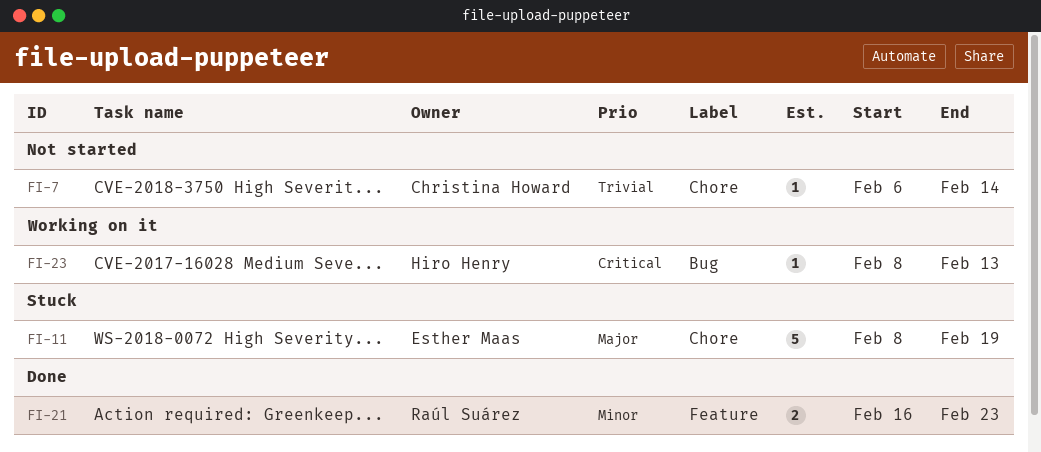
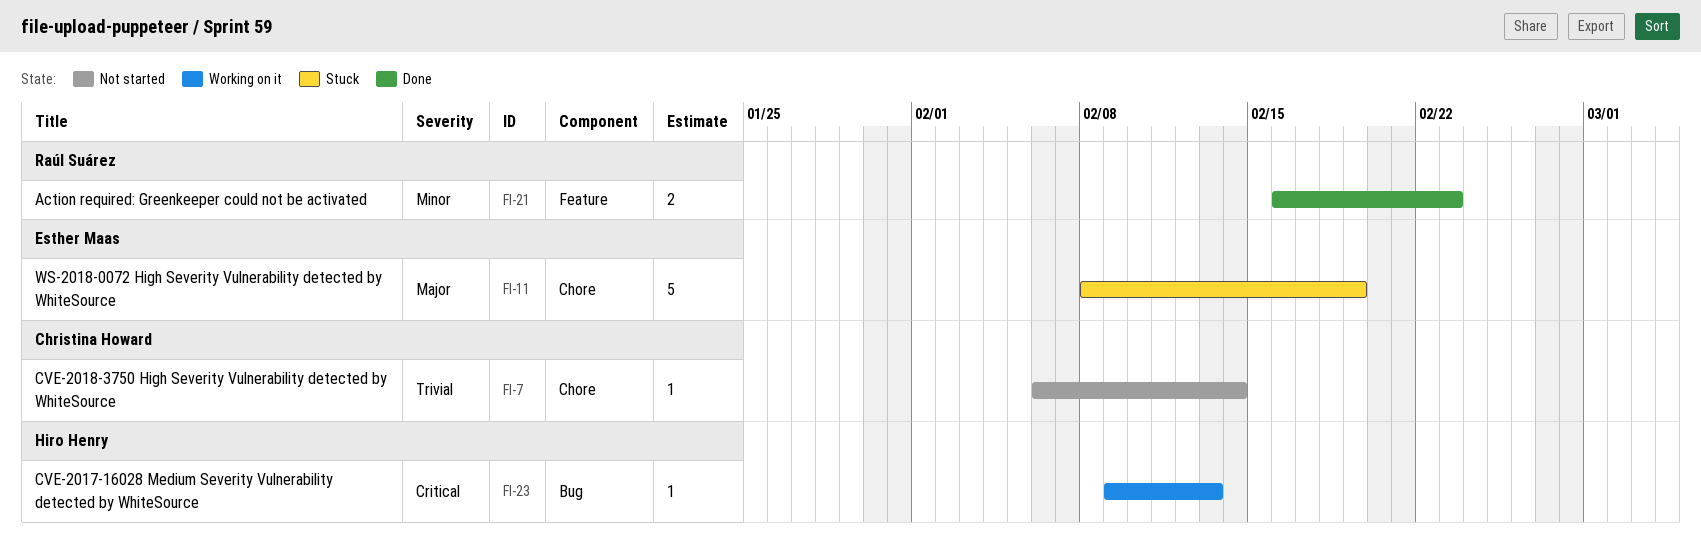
FI-23, start: Feb 8 -> Feb 9

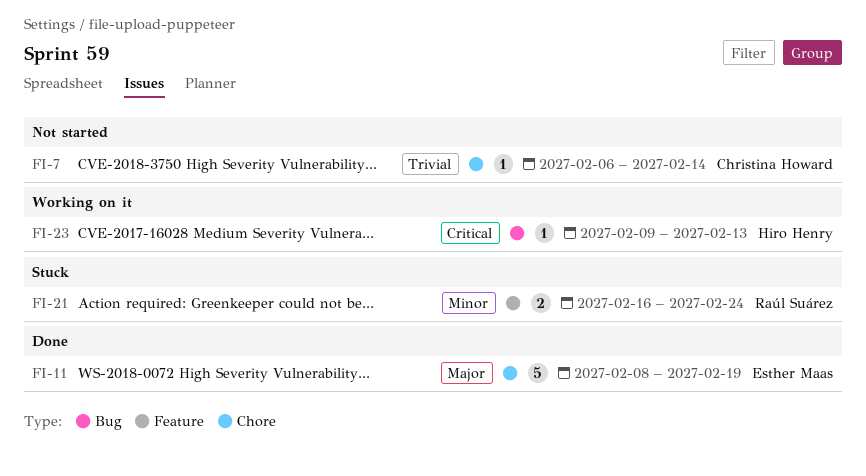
FI-11, status: Stuck -> Done
FI-21, status: Done -> Stuck
FI-21, due: Feb 23 -> Feb 24

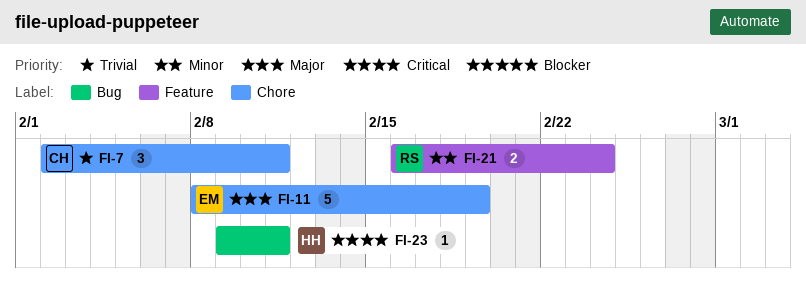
FI-7, estimate: 1 -> 3
FI-7, start: Feb 6 -> Feb 2
FI-7, due: Feb 14 -> Feb 11
FI-23, due: Feb 13 -> Feb 11

